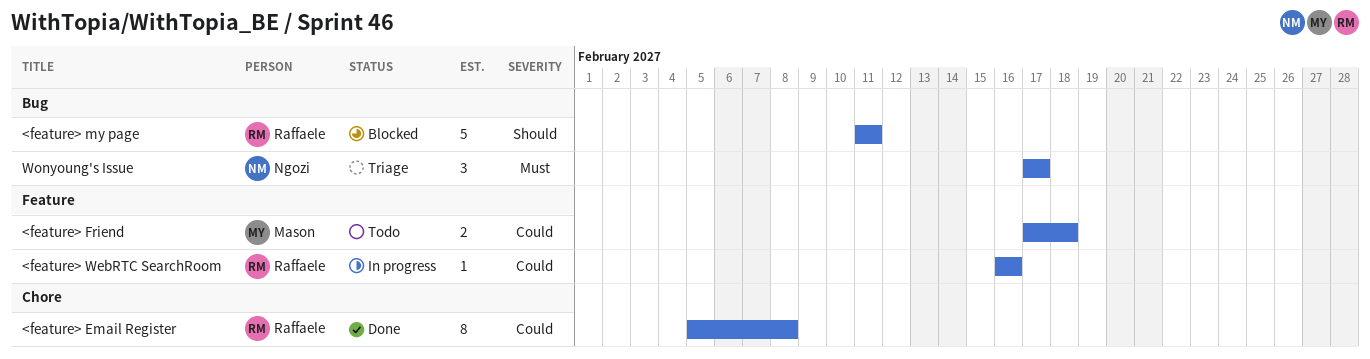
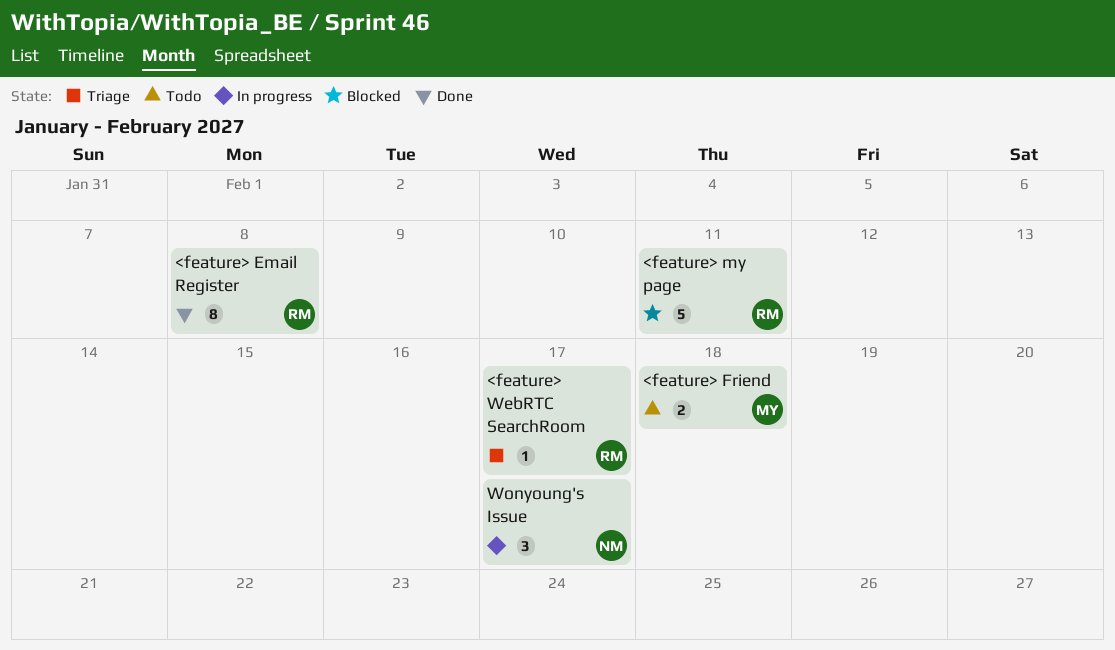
<feature> WebRTC SearchRoom, status: In progress -> Triage
<feature> WebRTC SearchRoom, due: Feb 16 -> Feb 17
Wonyoung's Issue, status: Triage -> In progress

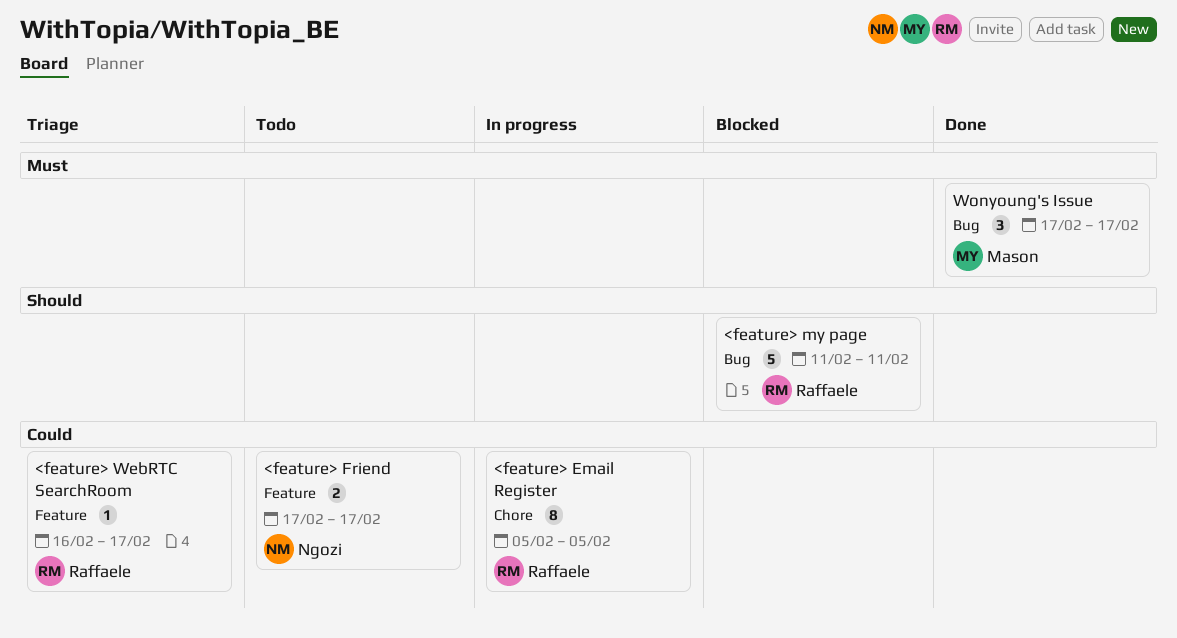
<feature> Email Register, status: Done -> In progress
<feature> Email Register, due: Feb 8 -> Feb 5
<feature> Friend, owner: Mason -> Ngozi
<feature> Friend, due: Feb 18 -> Feb 17
Wonyoung's Issue, status: In progress -> Done
Wonyoung's Issue, owner: Ngozi -> Mason

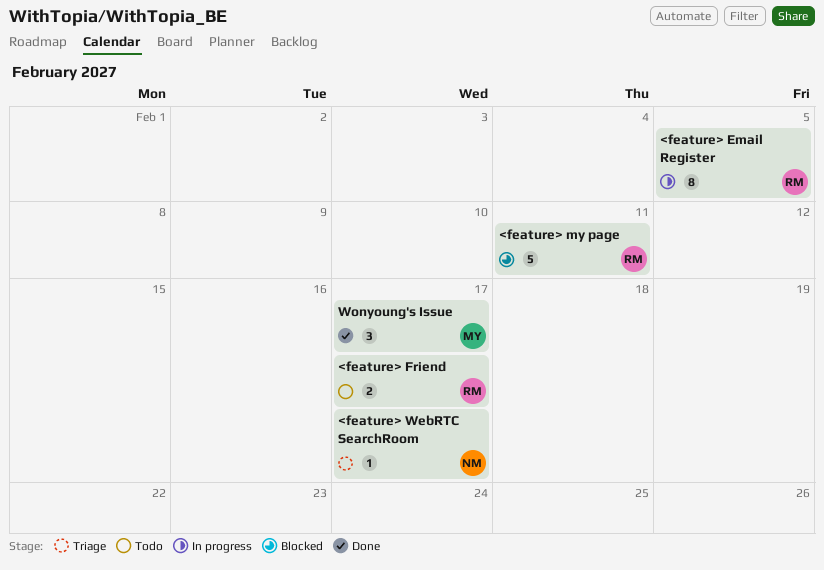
<feature> Friend, owner: Ngozi -> Raffaele
<feature> WebRTC SearchRoom, owner: Raffaele -> Ngozi

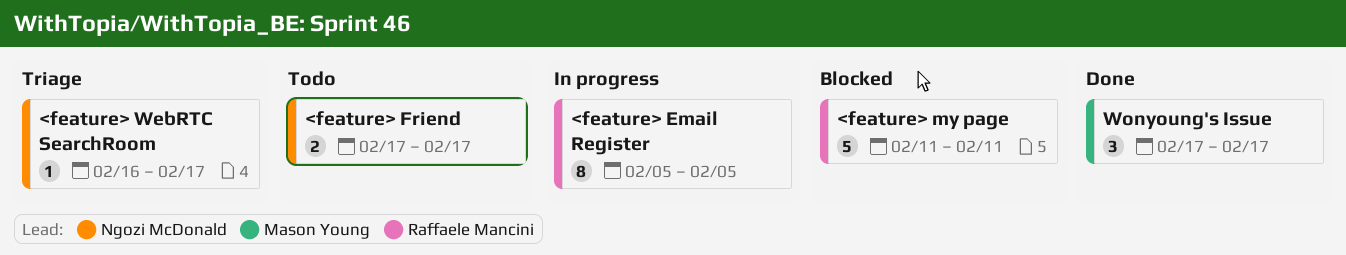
<feature> Friend, owner: Raffaele Mancini -> Ngozi McDonald

